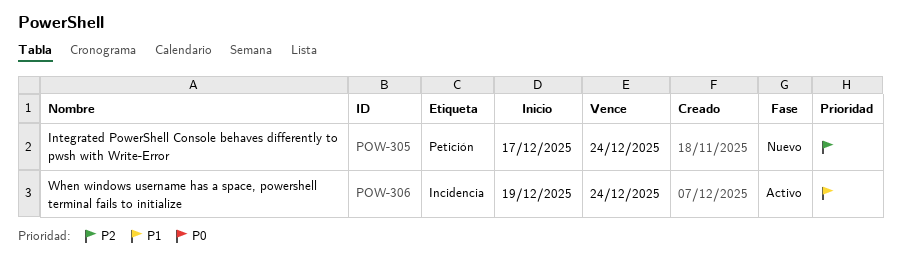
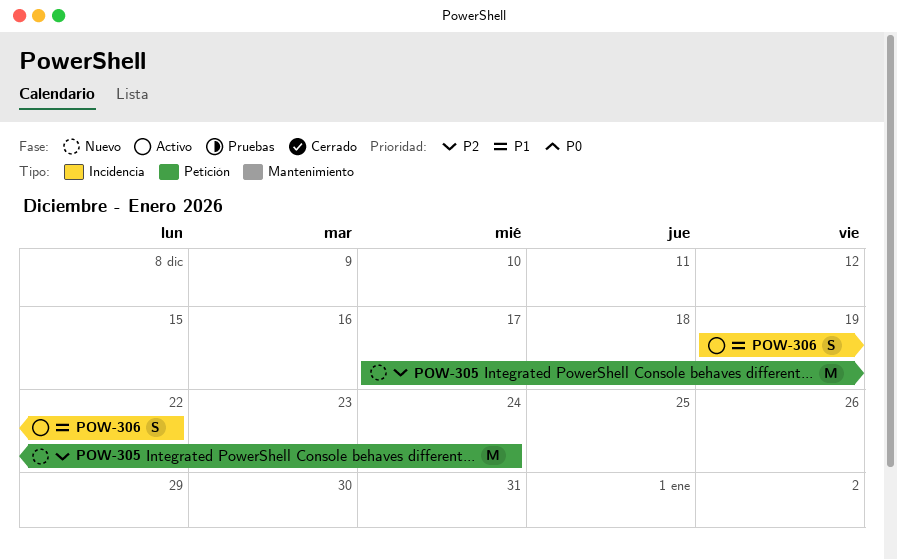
POW-306, due: Dec 24 -> Dec 22

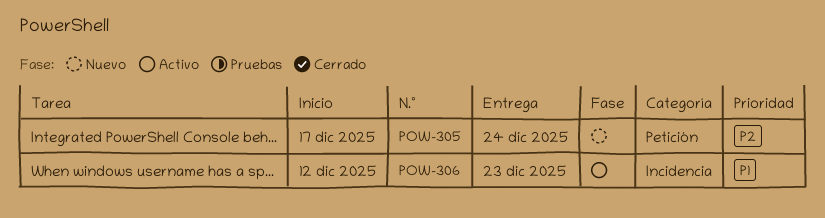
POW-306, start: Dec 19 -> Dec 12
POW-306, due: Dec 22 -> Dec 23

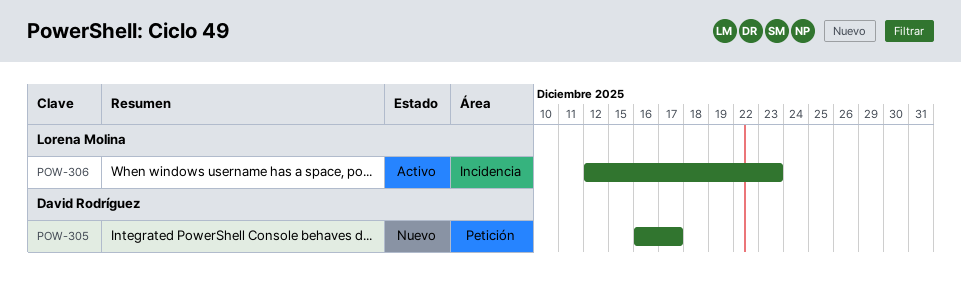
POW-305, start: Dec 17 -> Dec 16
POW-305, due: Dec 24 -> Dec 17

